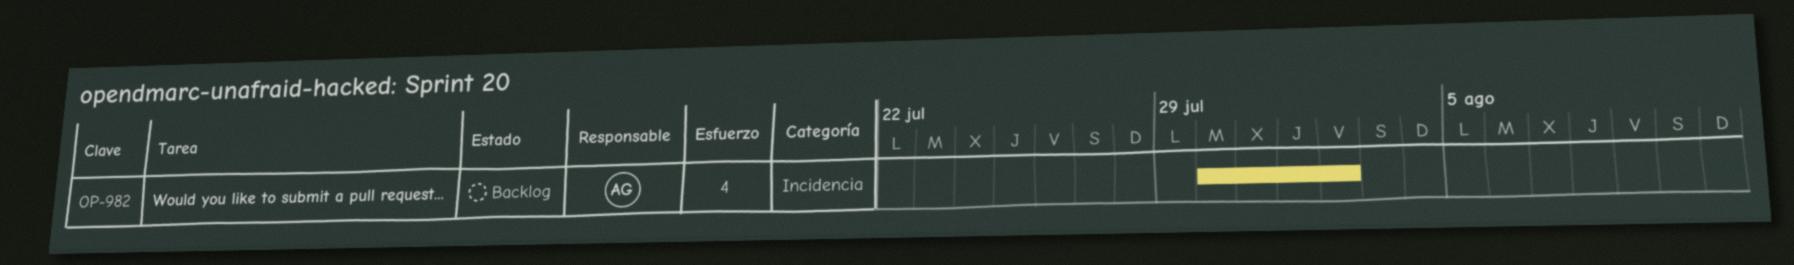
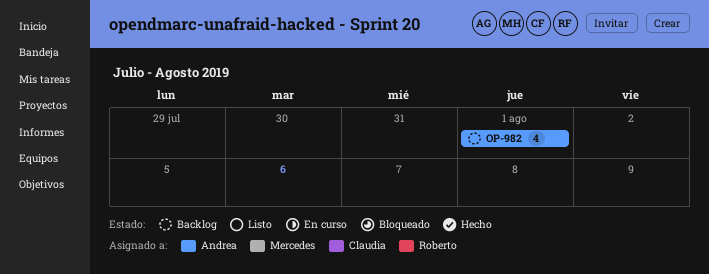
OP-982, start: Jul 30 -> Aug 1
OP-982, due: Aug 2 -> Aug 1

